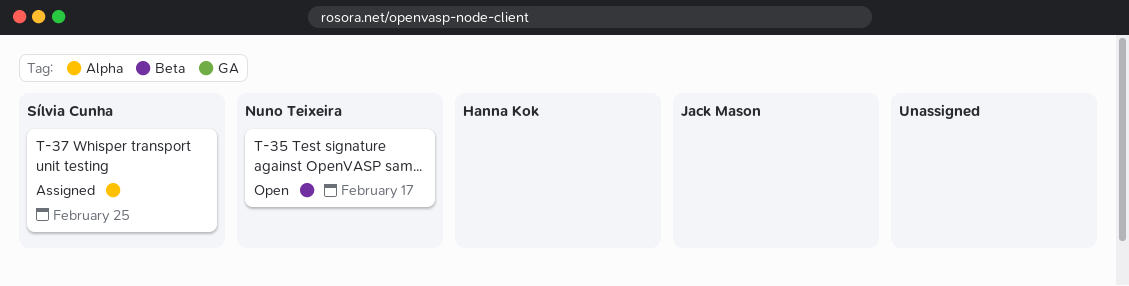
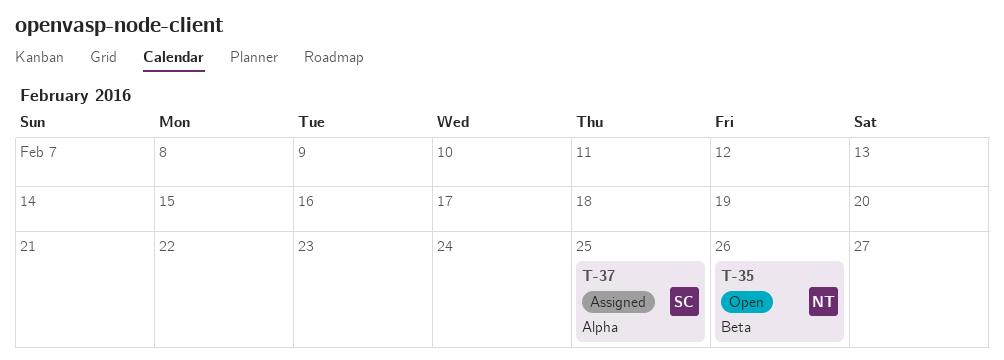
T-35, due: Feb 17 -> Feb 26

